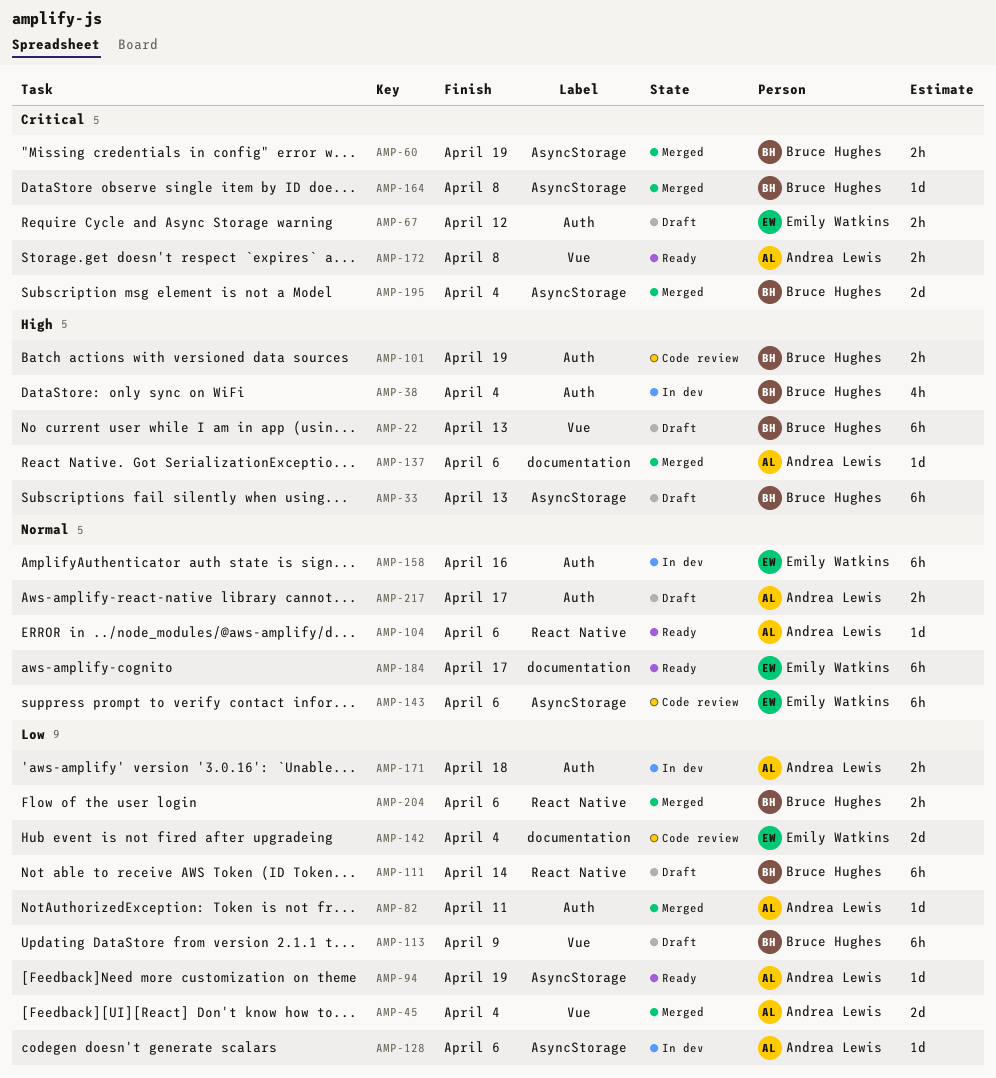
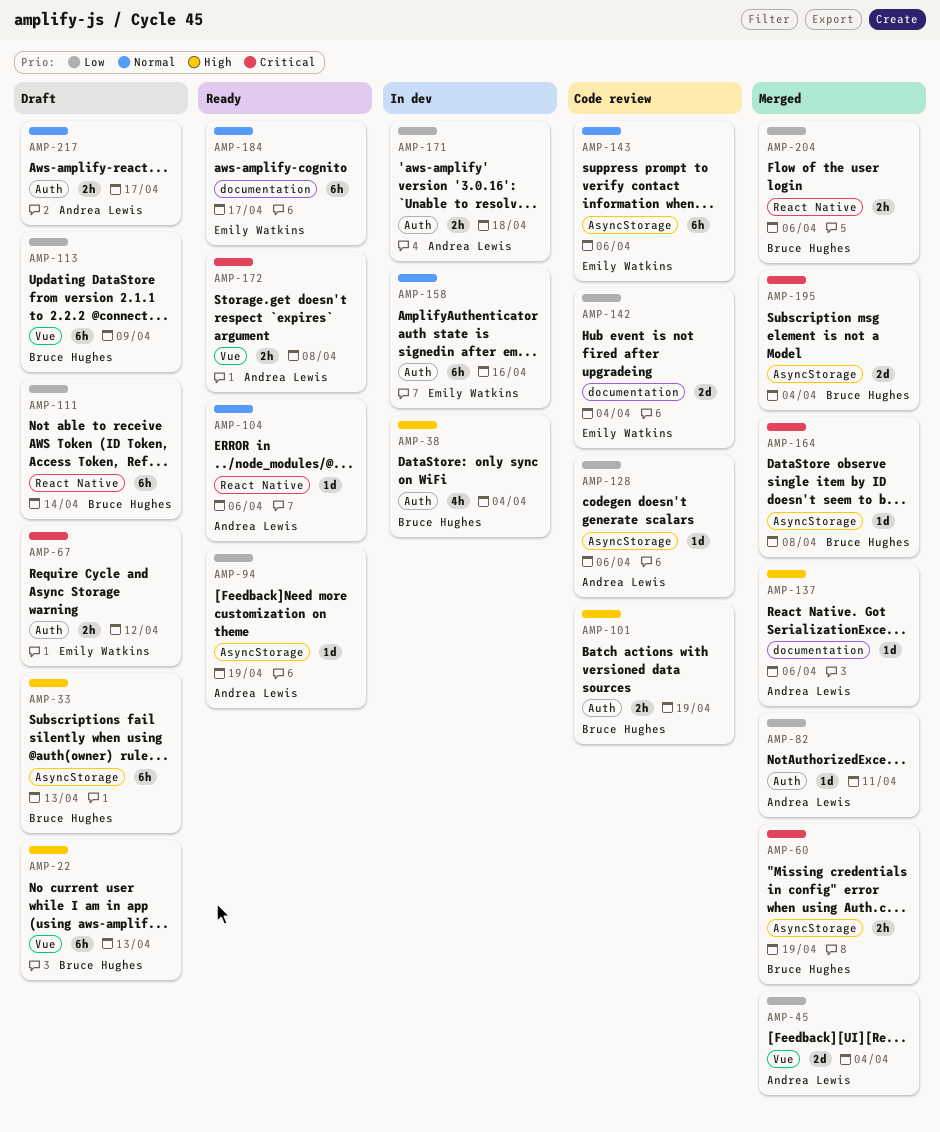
AMP-128, status: In dev -> Code review

